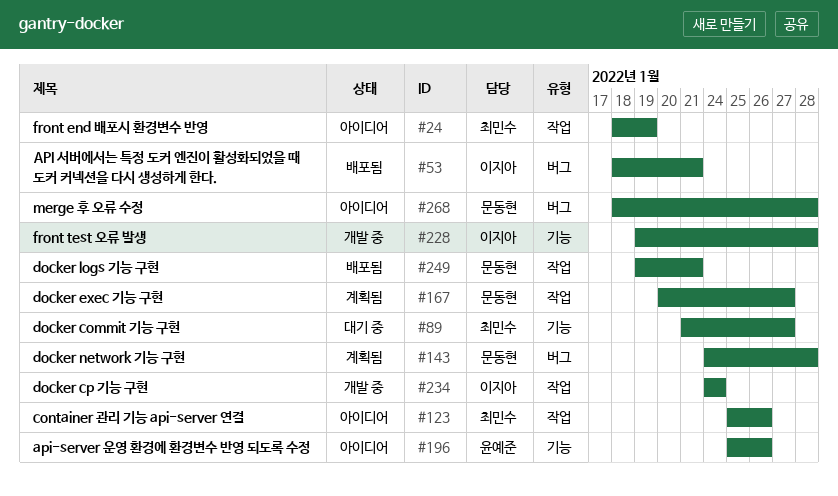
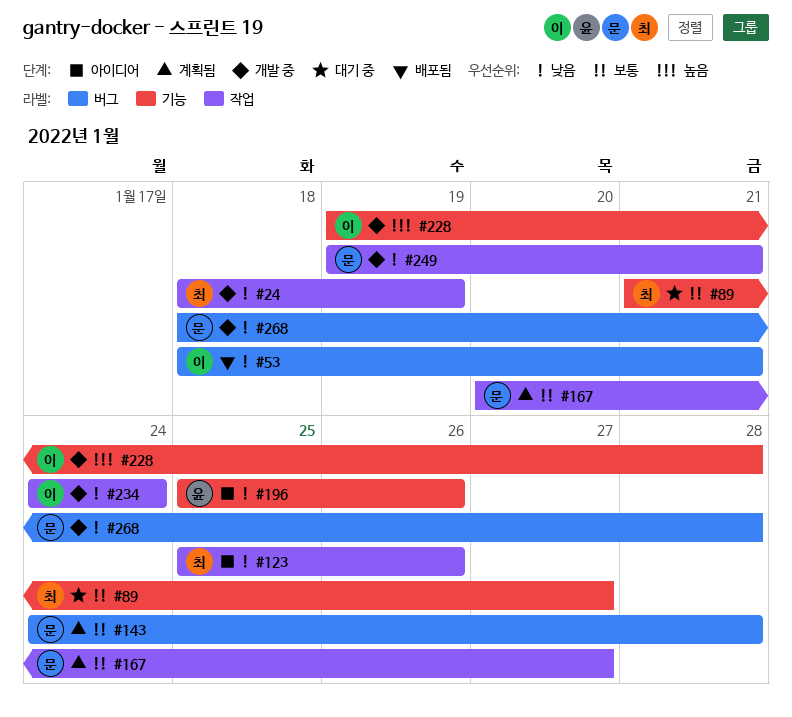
#24, status: 아이디어 -> 개발 중
#249, status: 배포됨 -> 개발 중
#268, status: 아이디어 -> 개발 중

